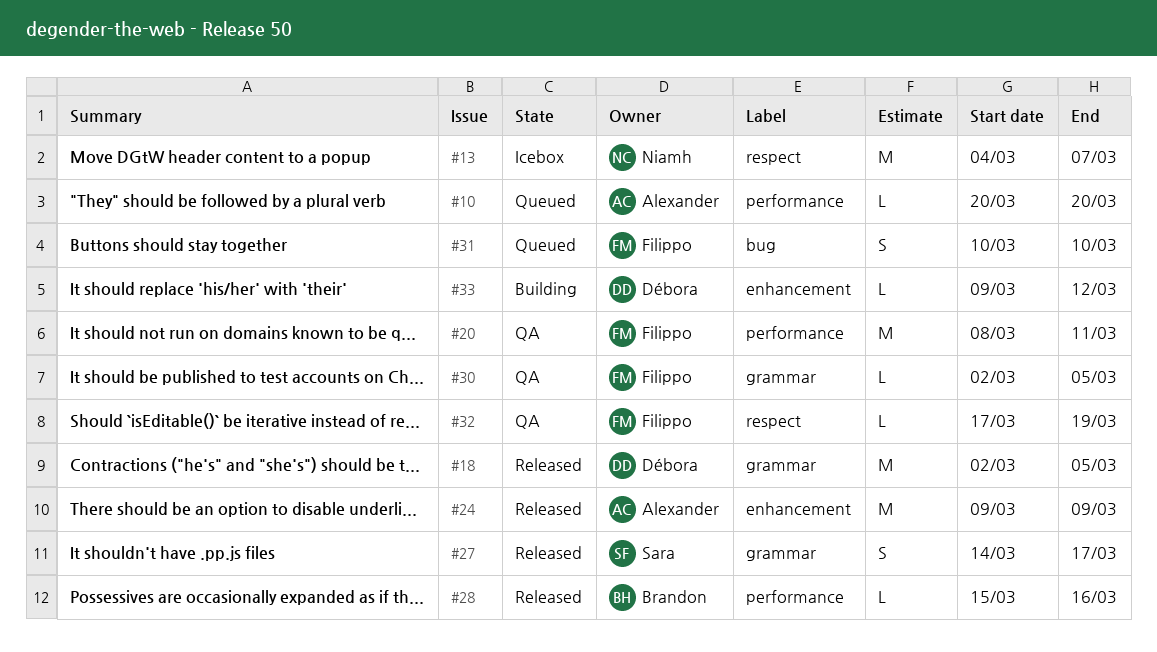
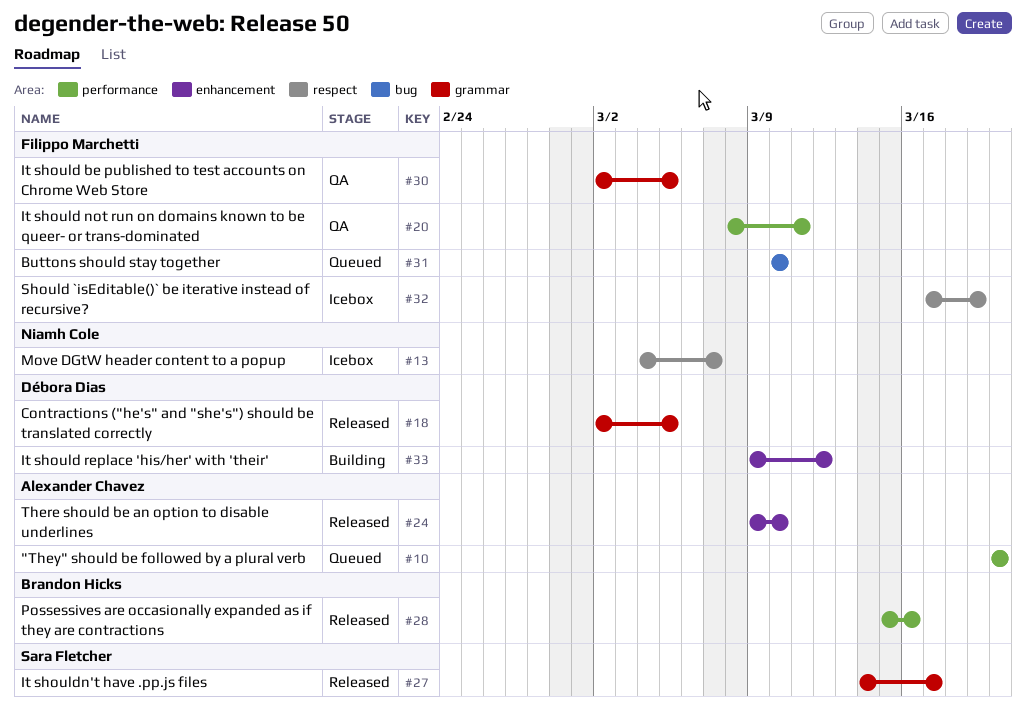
#24, due: Mar 9 -> Mar 10
#32, status: QA -> Icebox

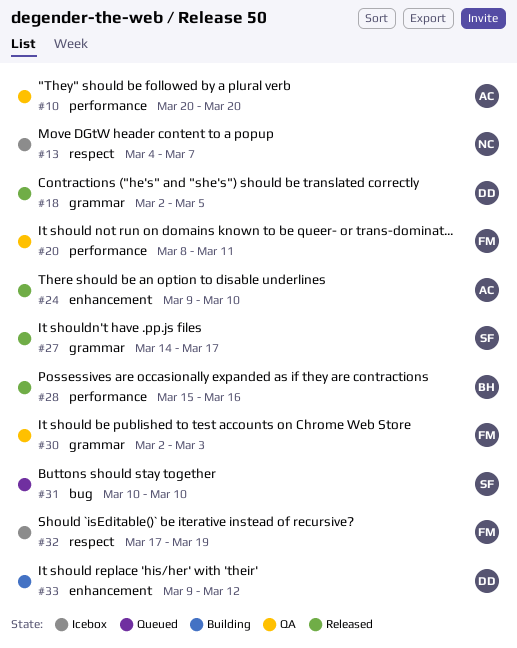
#10, status: Queued -> QA
#30, due: Mar 5 -> Mar 3
#31, owner: Filippo Marchetti -> Sara Fletcher

